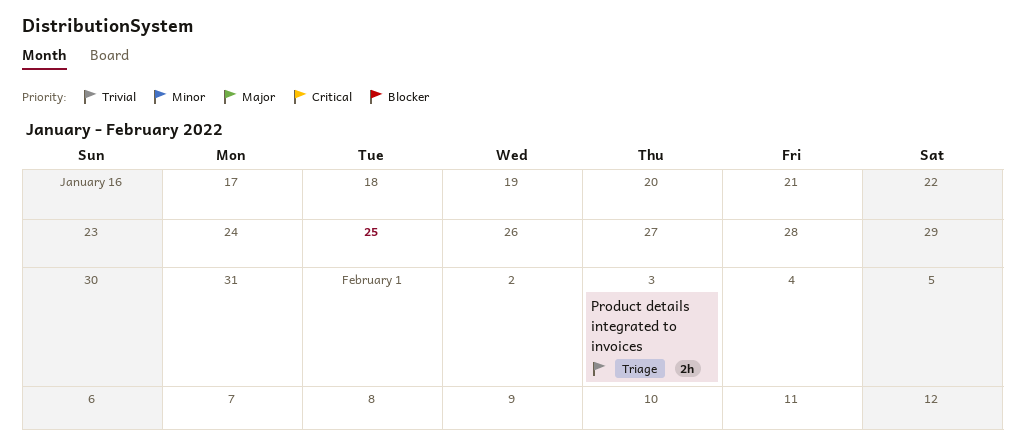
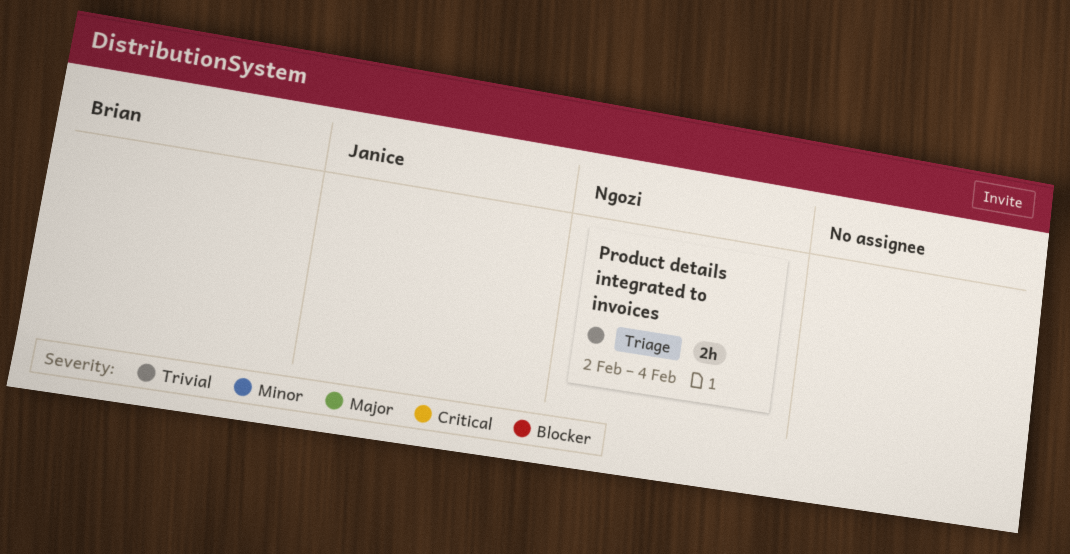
Product details integrated to invoices, due: Feb 3 -> Feb 4

